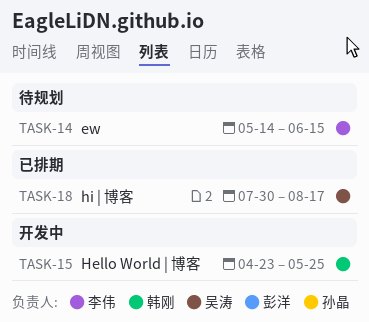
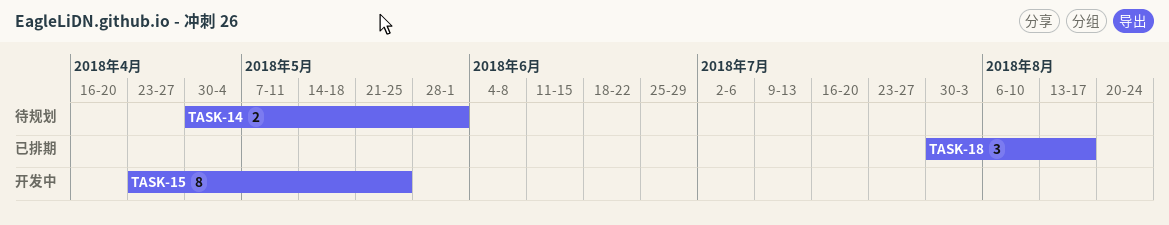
TASK-14, start: May 14 -> Apr 30
TASK-14, due: Jun 15 -> Jun 1

